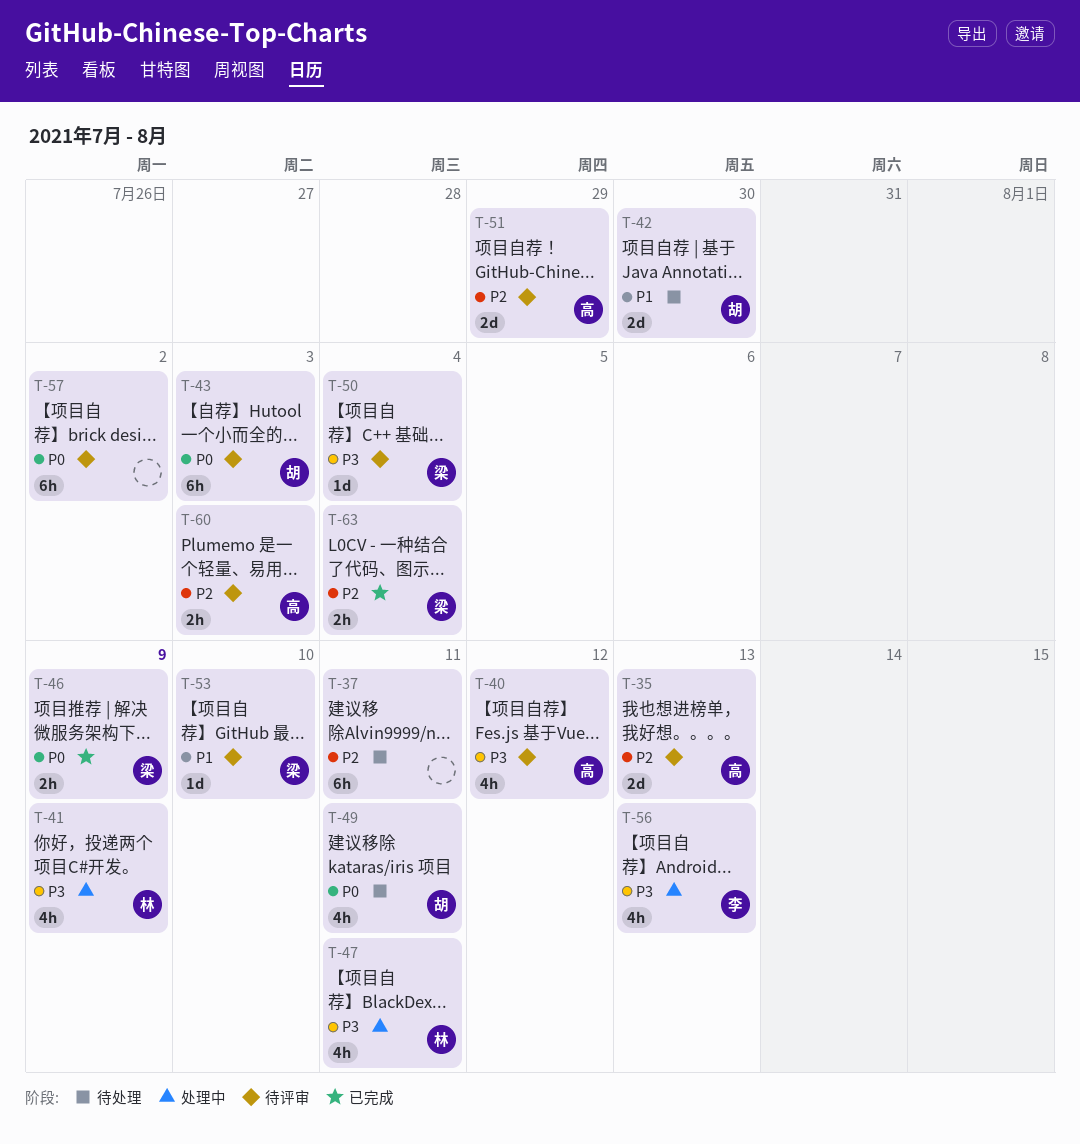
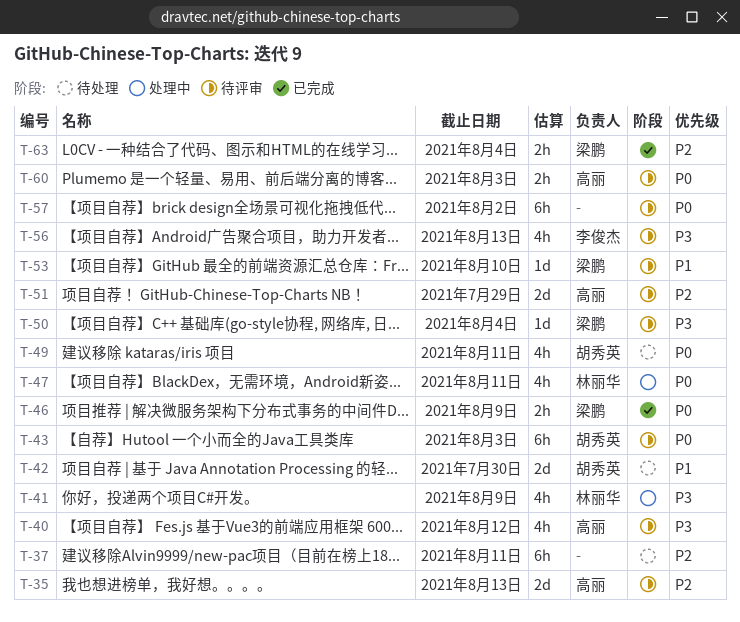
T-47, priority: P3 -> P0
T-56, status: 处理中 -> 待评审
T-60, priority: P2 -> P0

